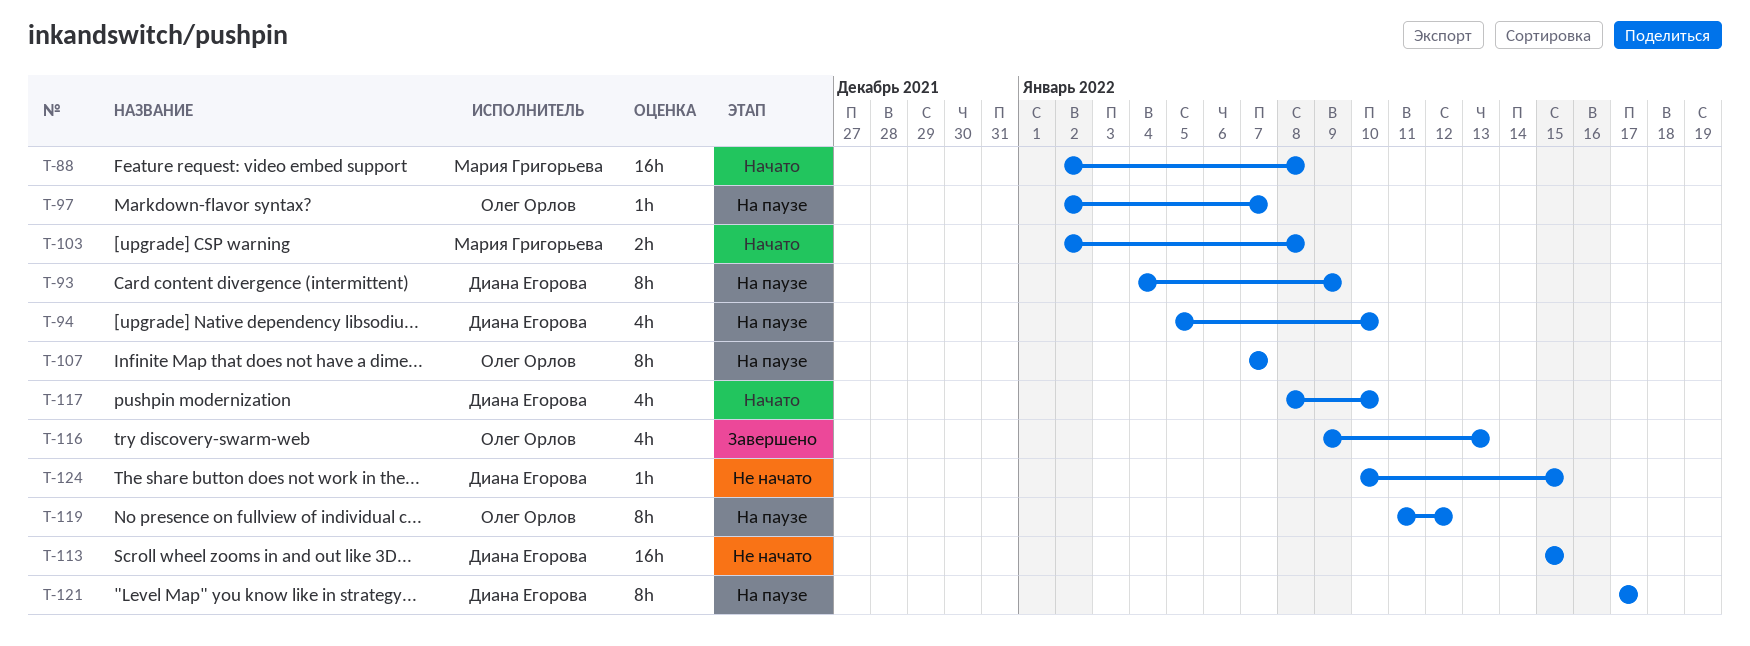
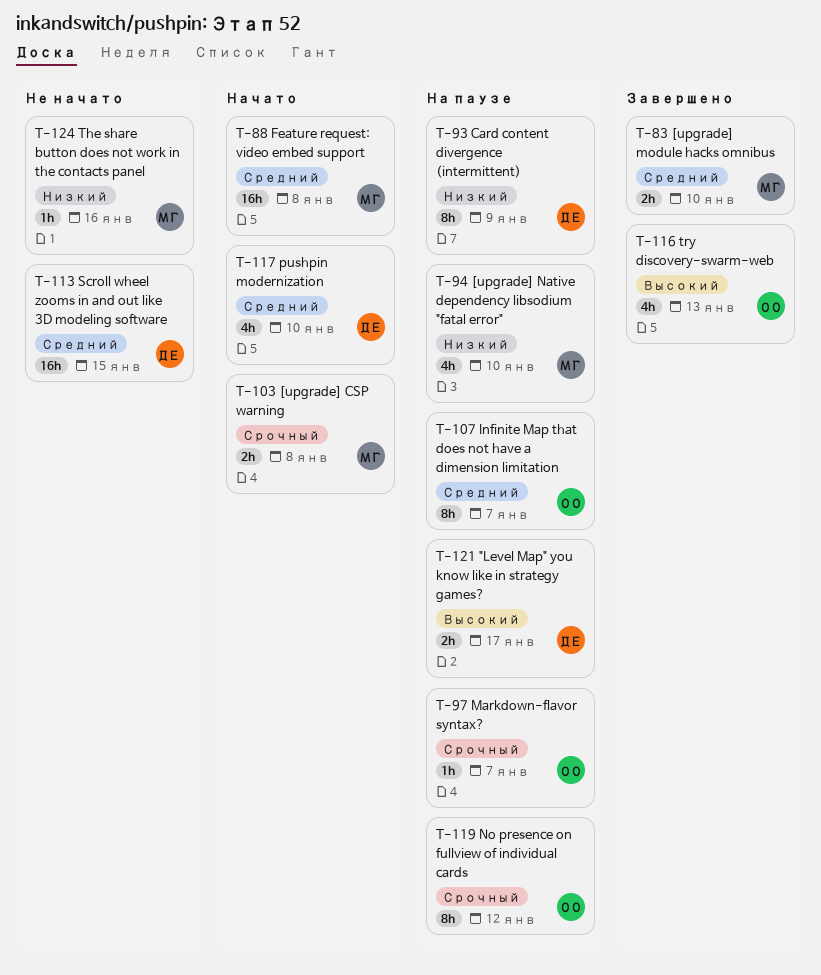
T-83: none -> present
T-94, owner: Диана Егорова -> Мария Григорьева
T-121, estimate: 8h -> 2h
T-124, owner: Диана Егорова -> Мария Григорьева
T-124, due: Jan 15 -> Jan 16

